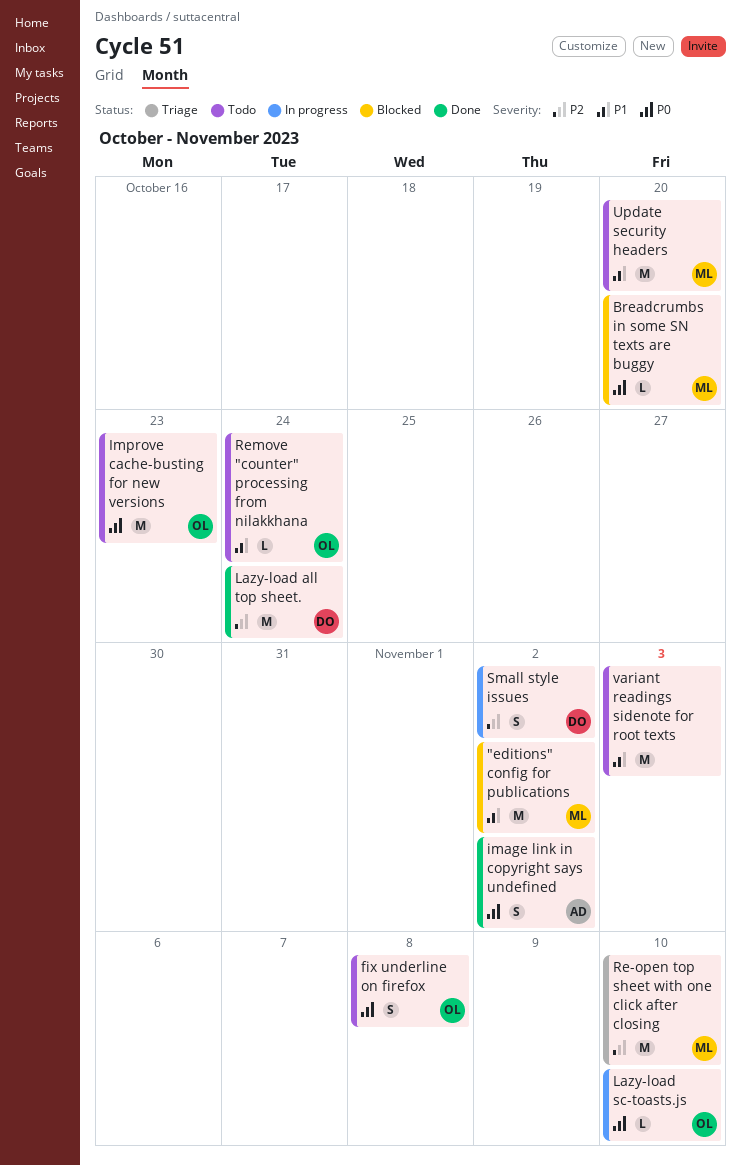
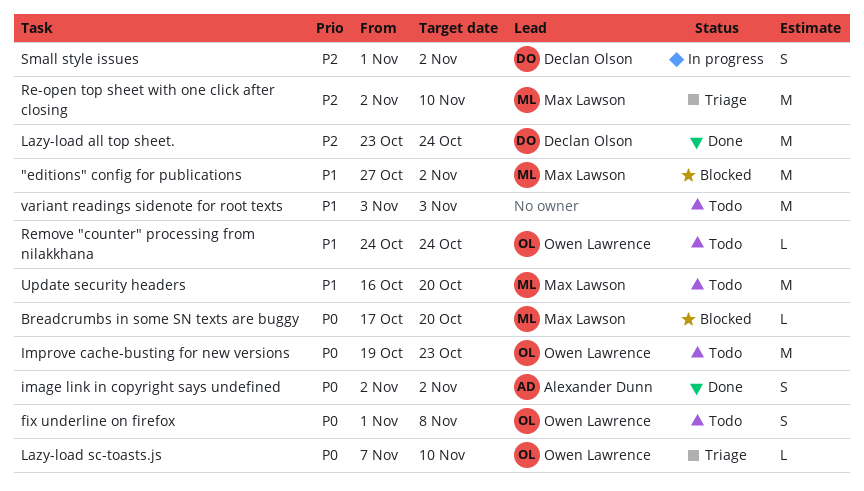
Lazy-load sc-toasts.js, status: In progress -> Triage

